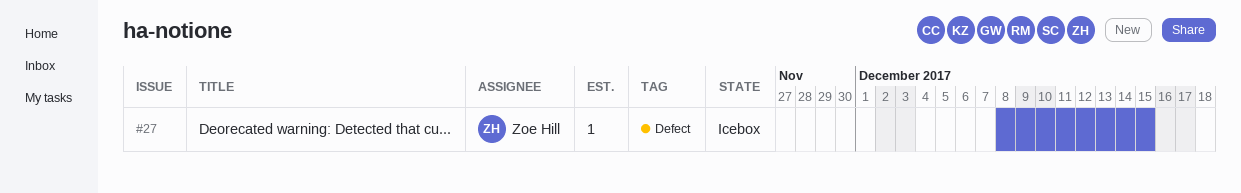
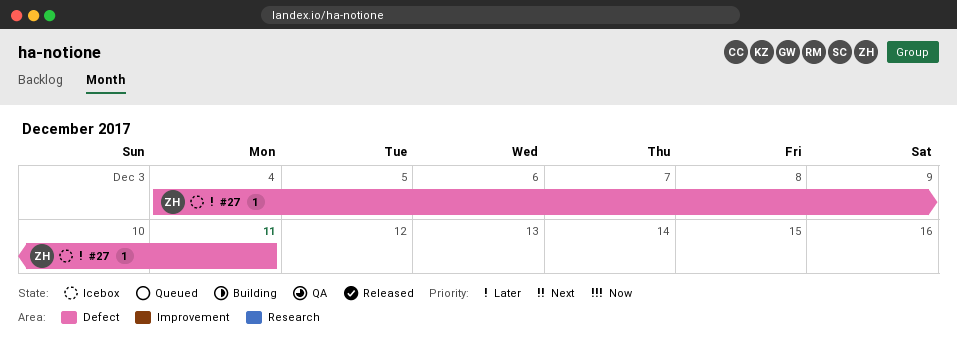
#27, start: Dec 8 -> Dec 4
#27, due: Dec 15 -> Dec 11

